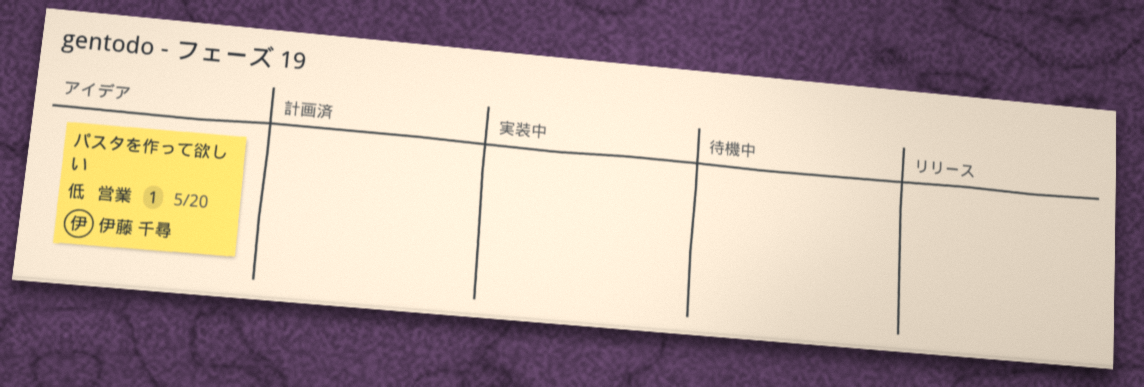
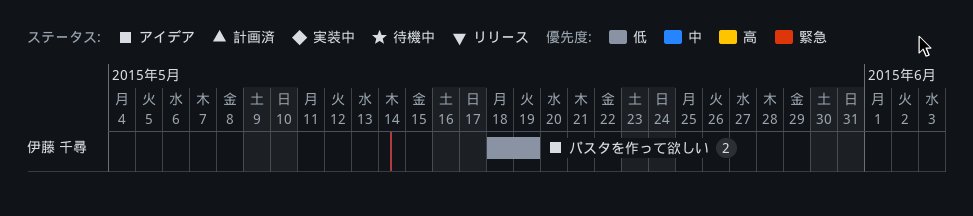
パスタを作って欲しい, estimate: 1 -> 2
パスタを作って欲しい, due: May 20 -> May 19

